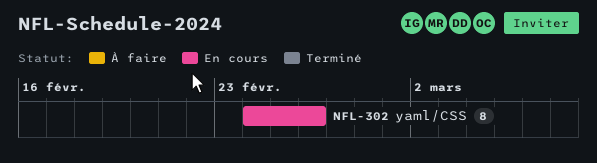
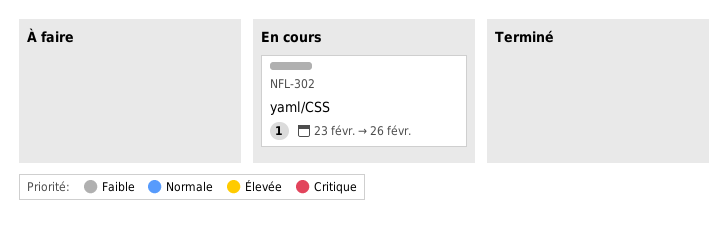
NFL-302, estimate: 8 -> 1
NFL-302, start: Feb 24 -> Feb 23

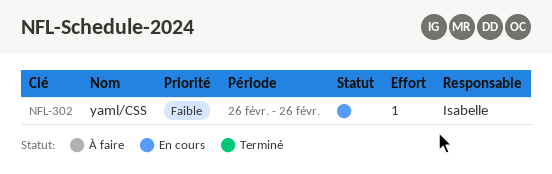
NFL-302, start: Feb 23 -> Feb 26

